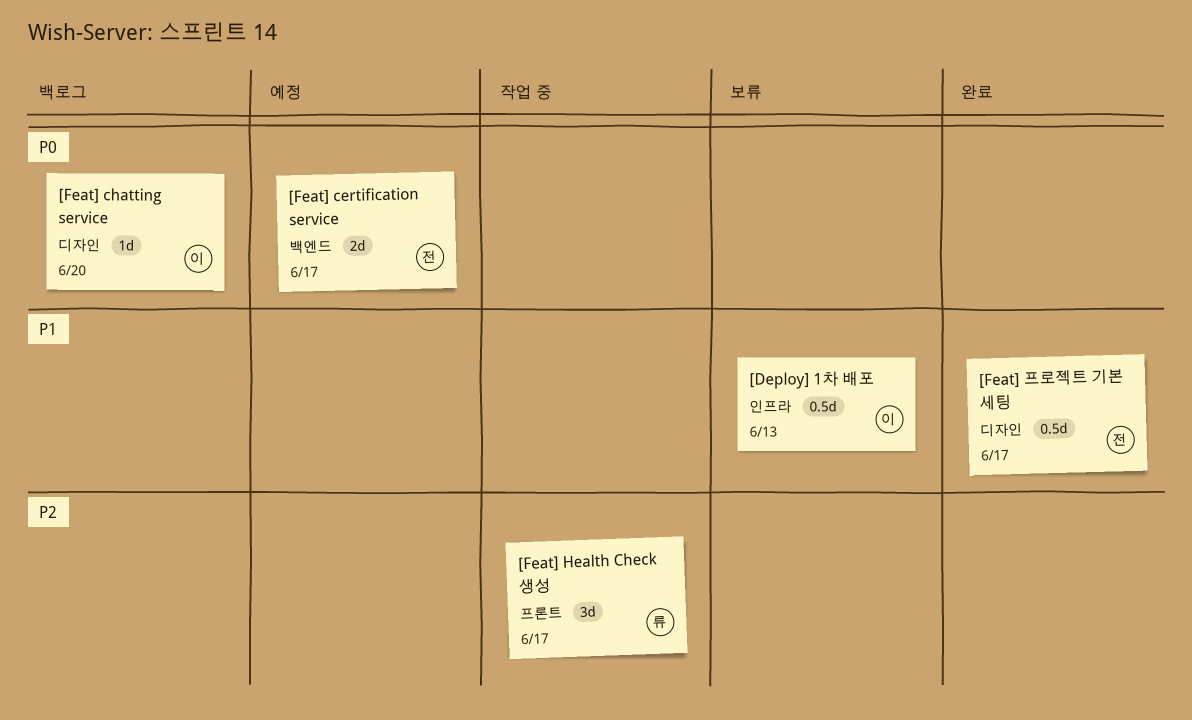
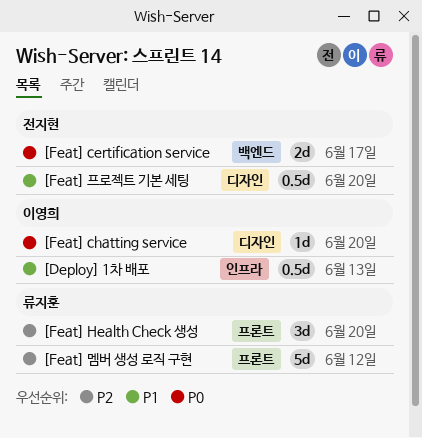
[Feat] Health Check 생성, due: Jun 17 -> Jun 20
[Feat] 멤버 생성 로직 구현: none -> present
[Feat] 프로젝트 기본 세팅, due: Jun 17 -> Jun 20

